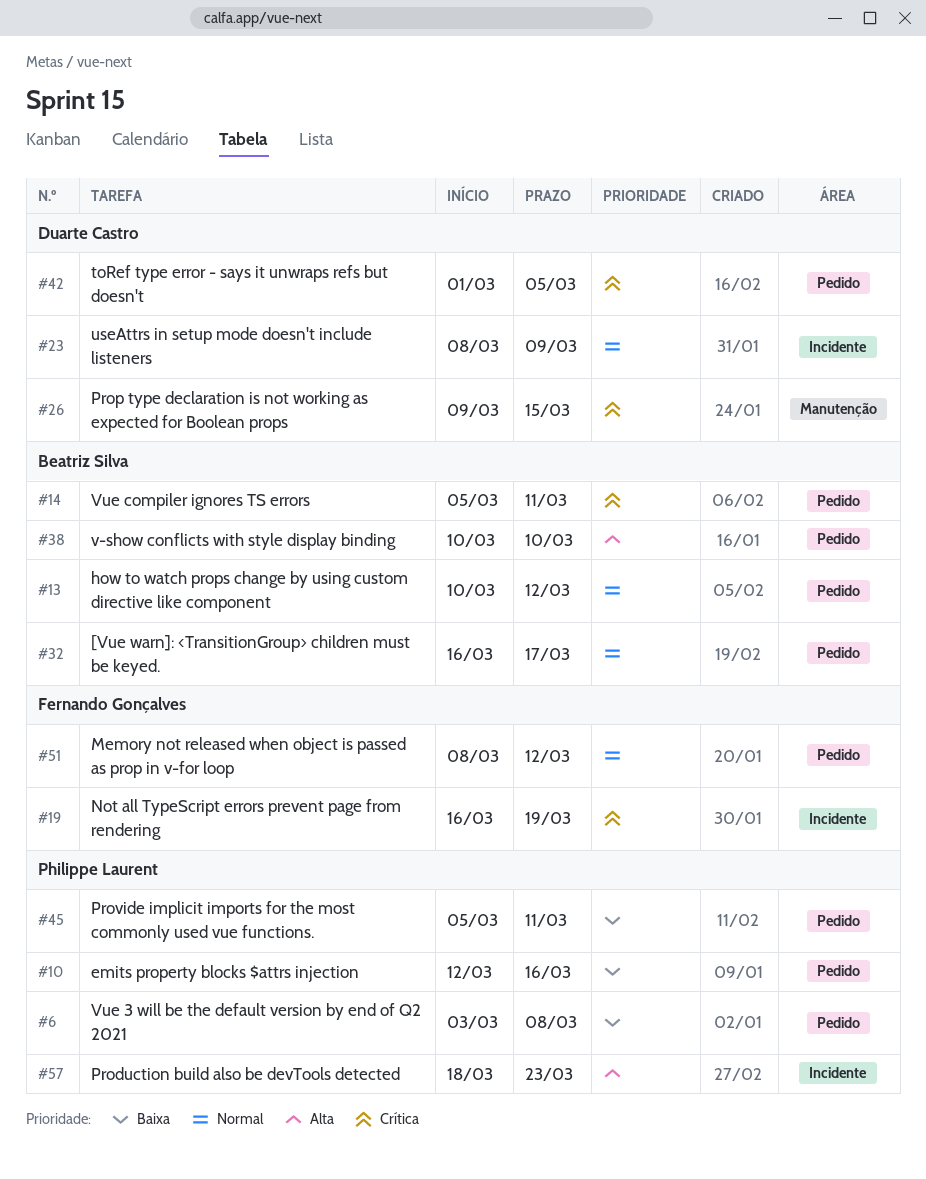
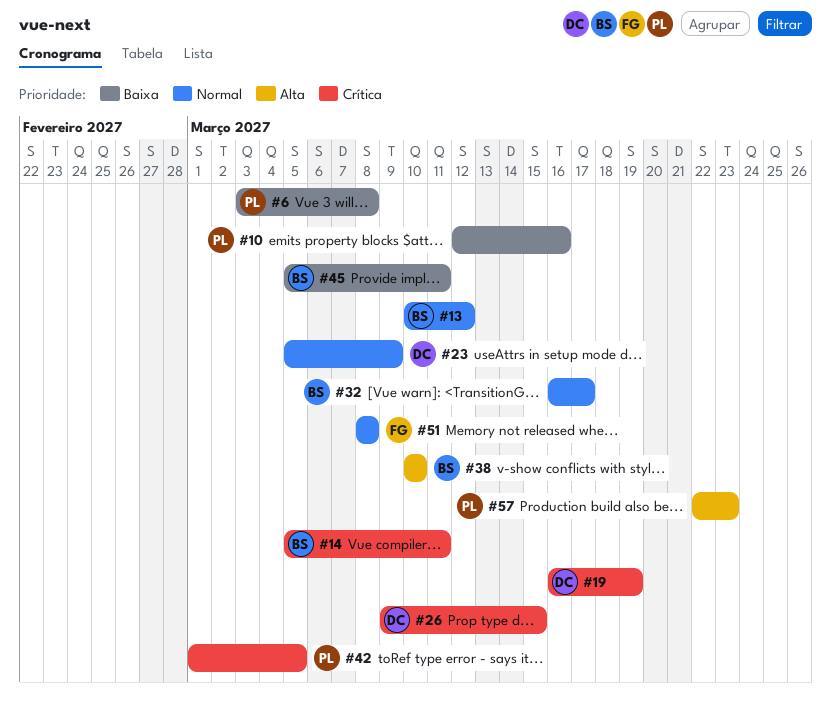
#19, owner: Fernando Gonçalves -> Duarte Castro
#23, start: Mar 8 -> Mar 5
#42, owner: Duarte Castro -> Philippe Laurent
#45, owner: Philippe Laurent -> Beatriz Silva
#51, due: Mar 12 -> Mar 8
#57, start: Mar 18 -> Mar 22

